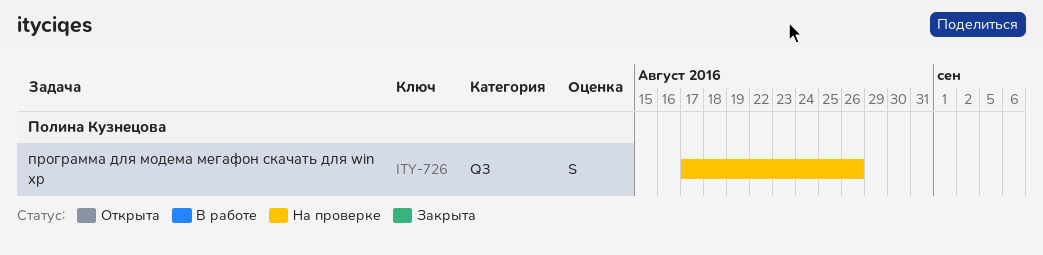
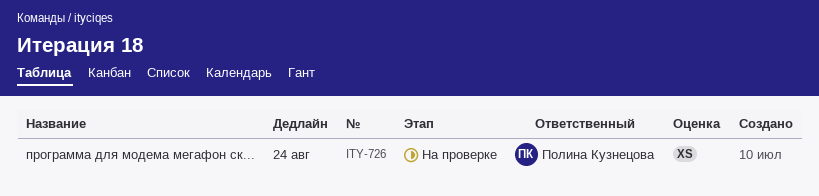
ITY-726, estimate: S -> XS
ITY-726, due: Aug 26 -> Aug 24

